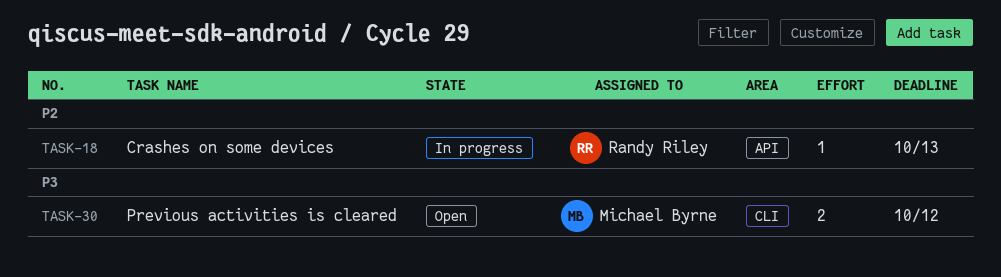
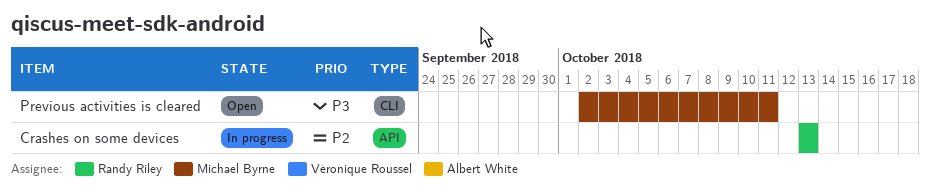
Previous activities is cleared, due: Oct 12 -> Oct 11

